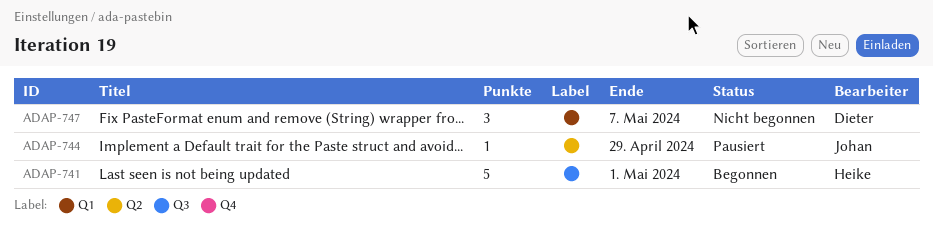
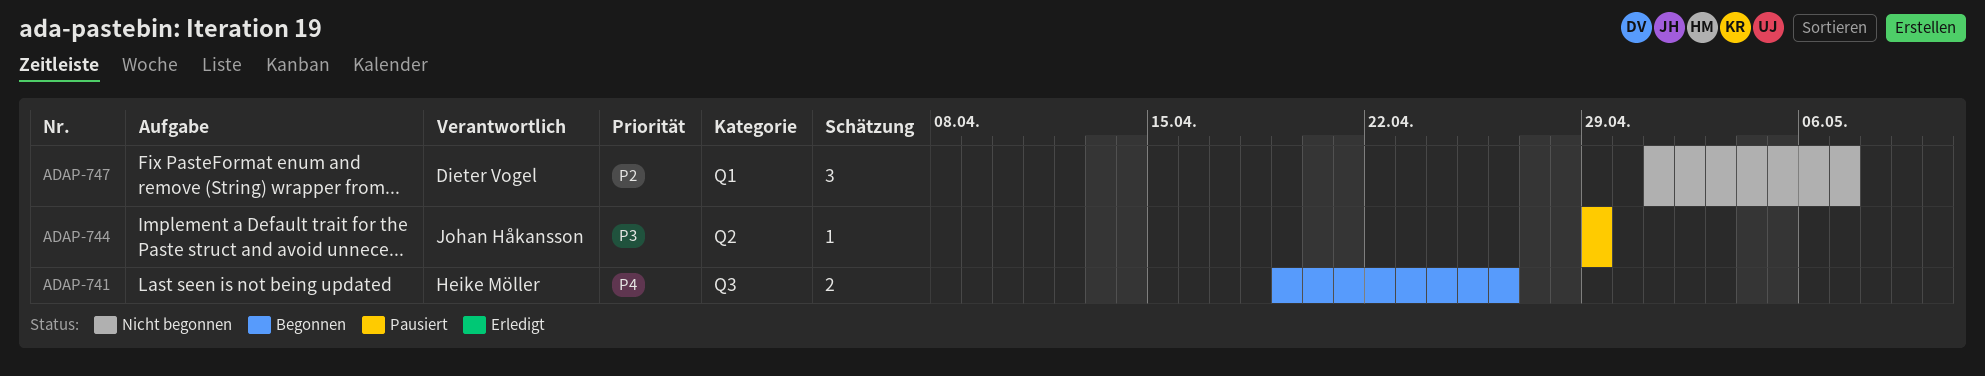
ADAP-741, estimate: 5 -> 2
ADAP-741, due: May 1 -> Apr 26

